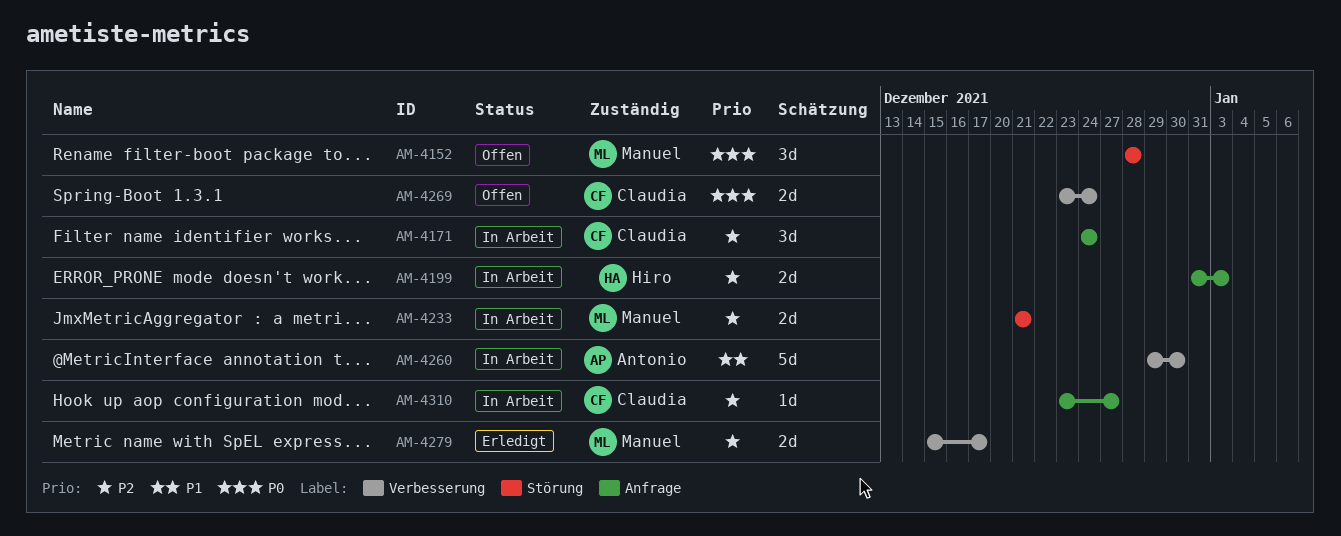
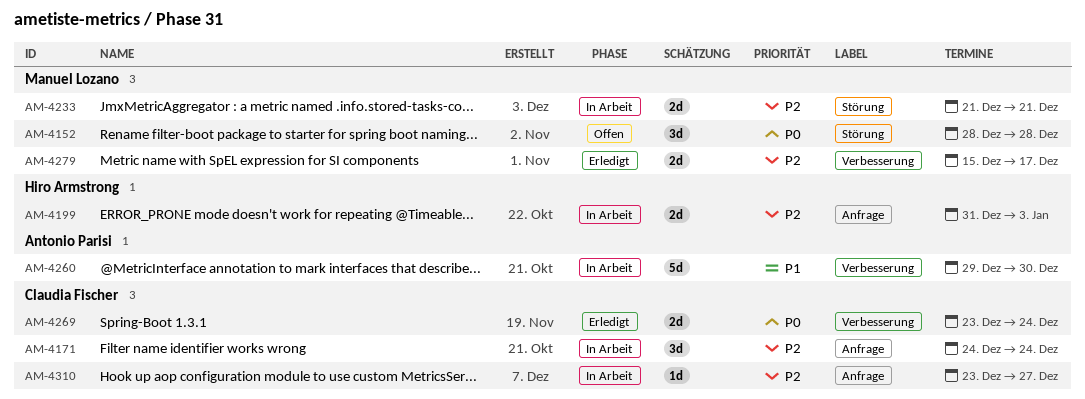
AM-4269, status: Offen -> Erledigt

